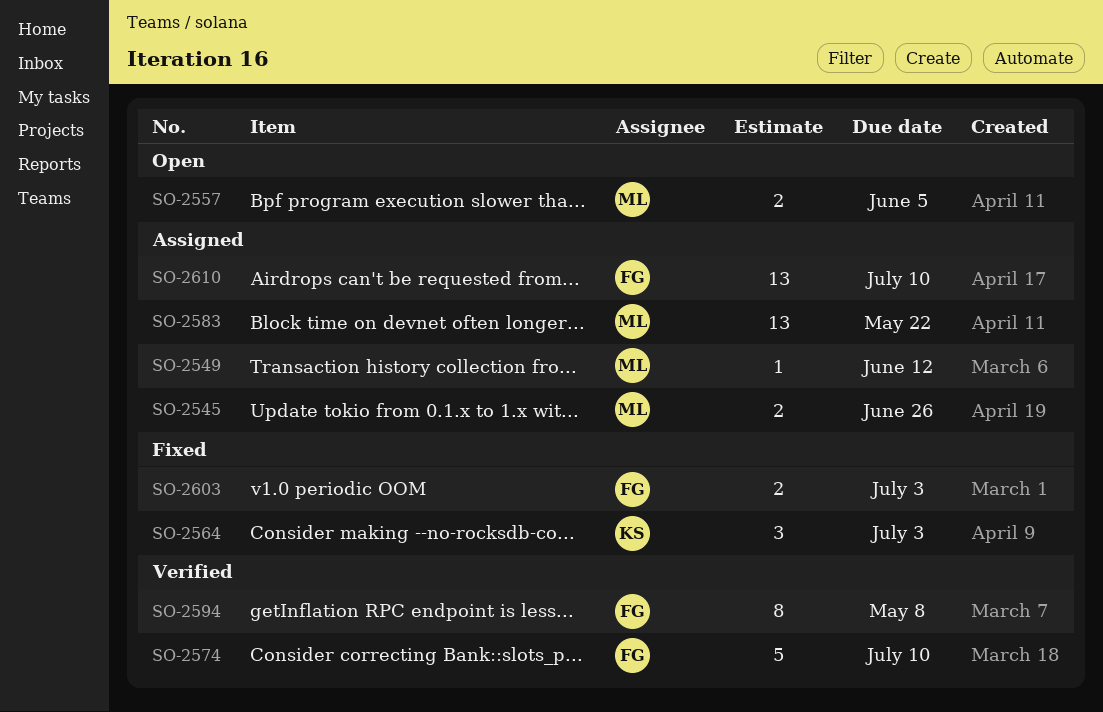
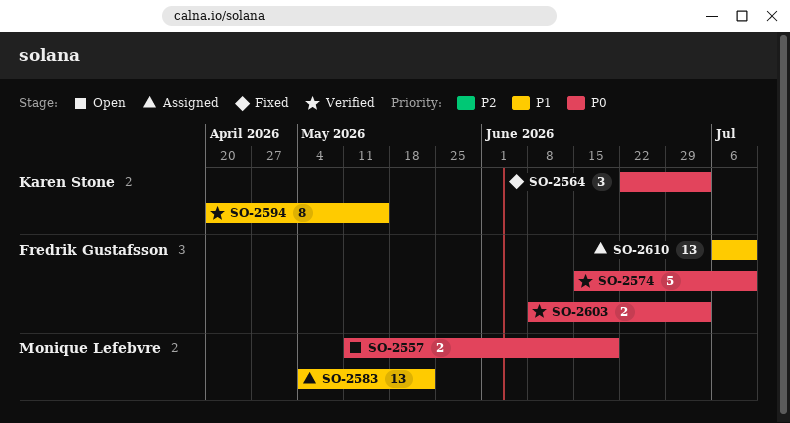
SO-2545: present -> none
SO-2549: present -> none
SO-2557, due: Jun 5 -> Jun 19
SO-2594, owner: Fredrik Gustafsson -> Karen Stone
SO-2594, due: May 8 -> May 15
SO-2603, status: Fixed -> Verified

